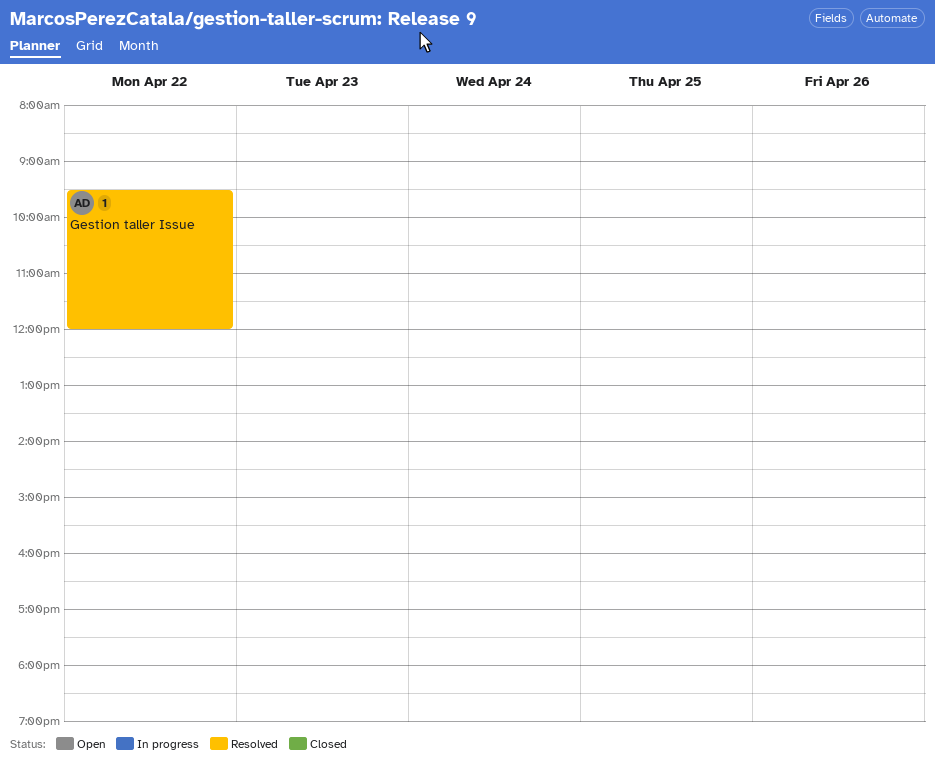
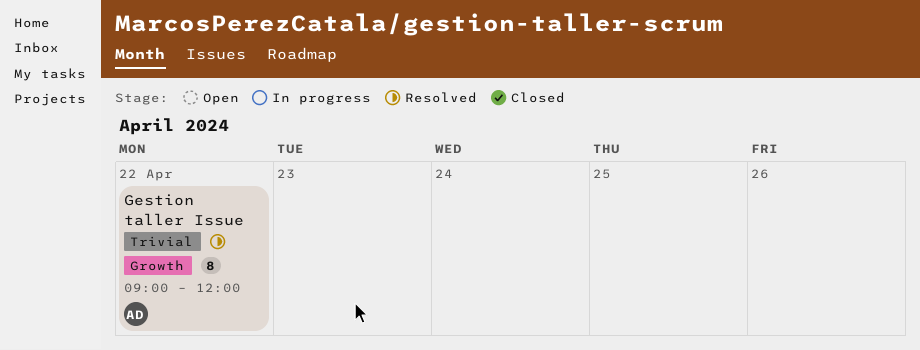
Gestion taller Issue, estimate: 1 -> 8
Gestion taller Issue, begins: 09:30 -> 09:00

